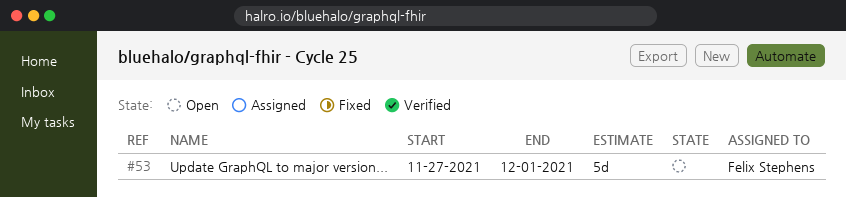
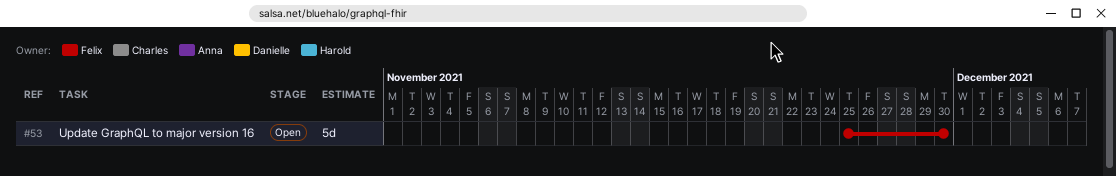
#53, start: Nov 27 -> Nov 25
#53, due: Dec 1 -> Nov 30

